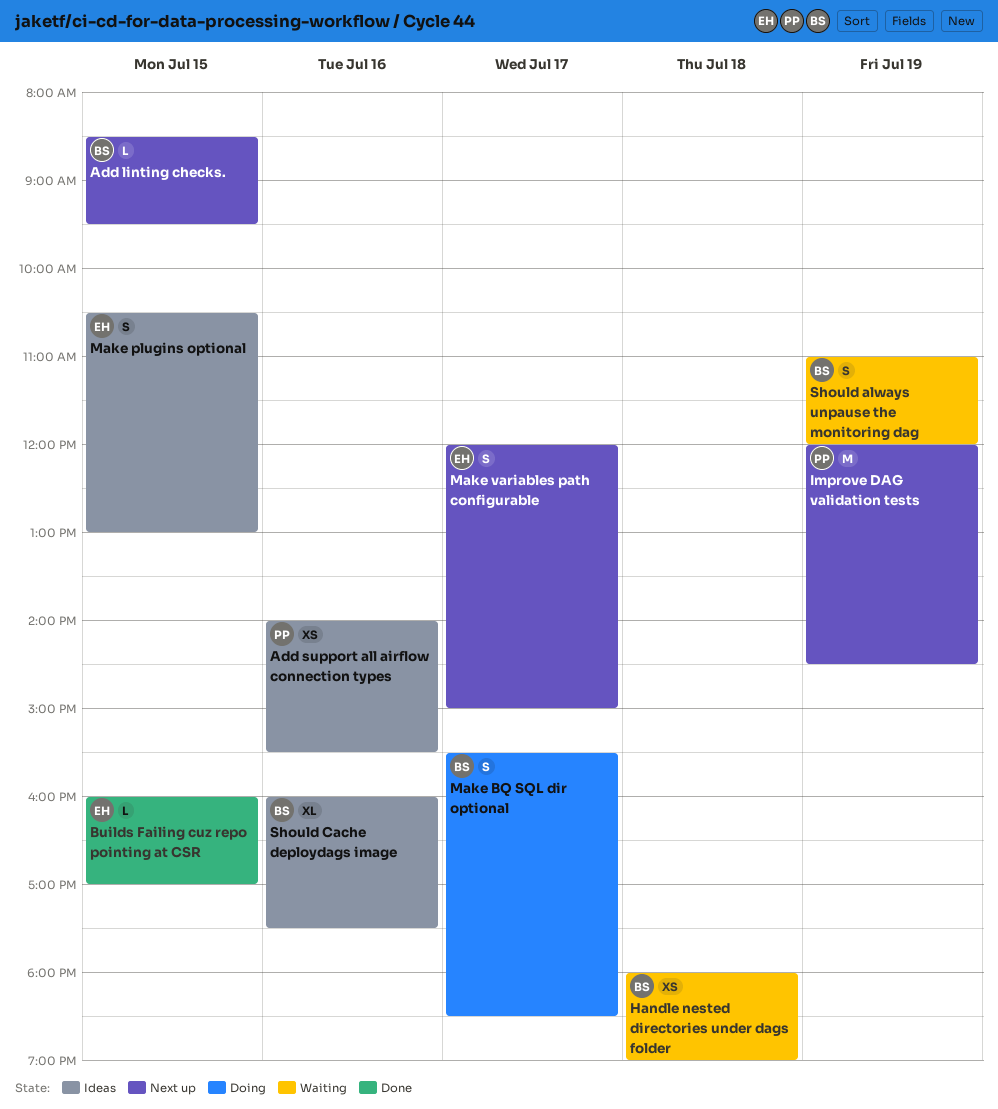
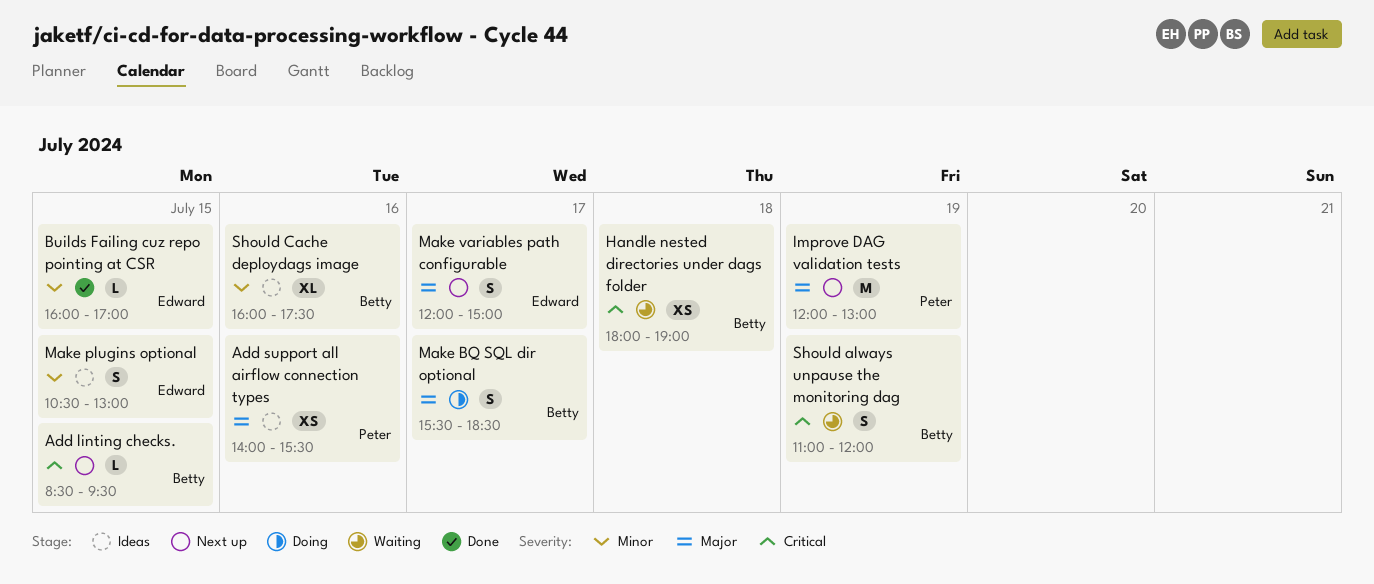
Improve DAG validation tests, ends: 14:30 -> 13:00

